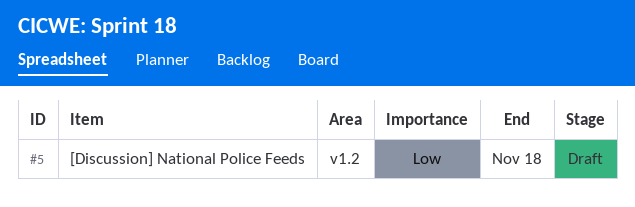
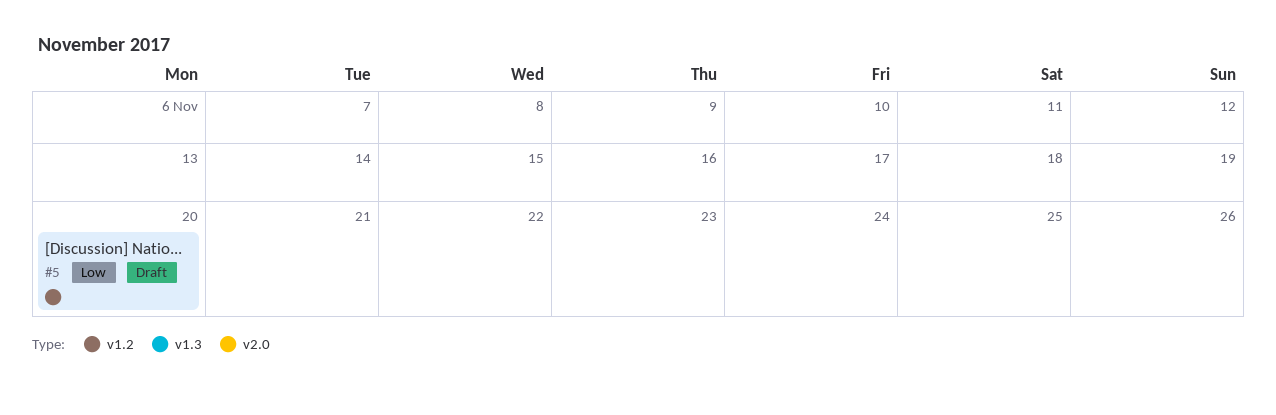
#5, due: Nov 18 -> Nov 20

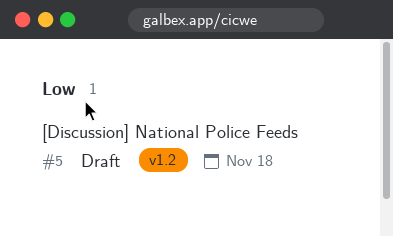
#5, due: Nov 20 -> Nov 18

